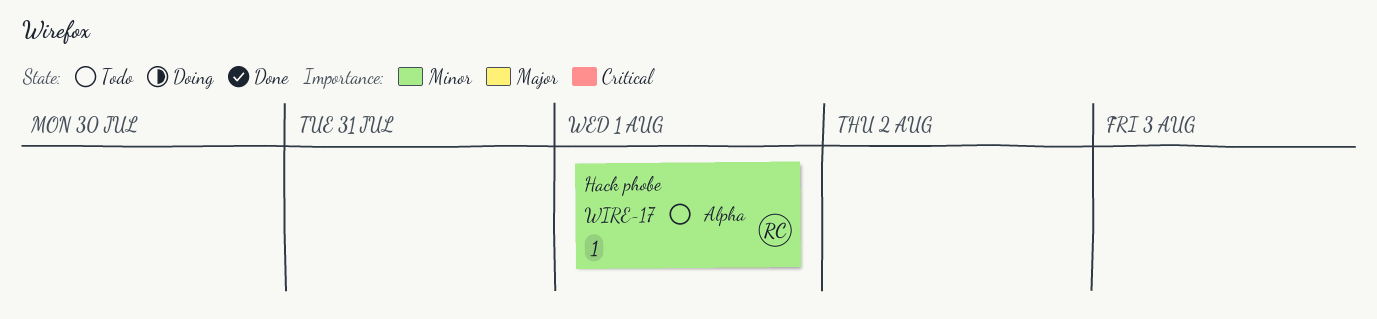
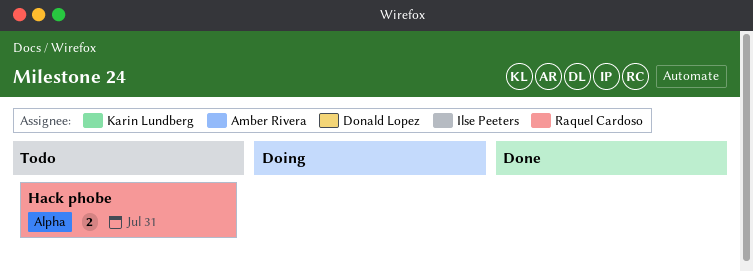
Hack phobe, estimate: 1 -> 2
Hack phobe, due: Aug 1 -> Jul 31

